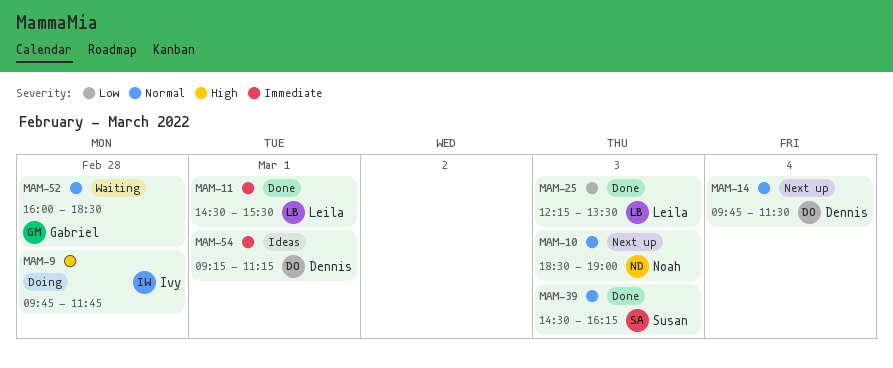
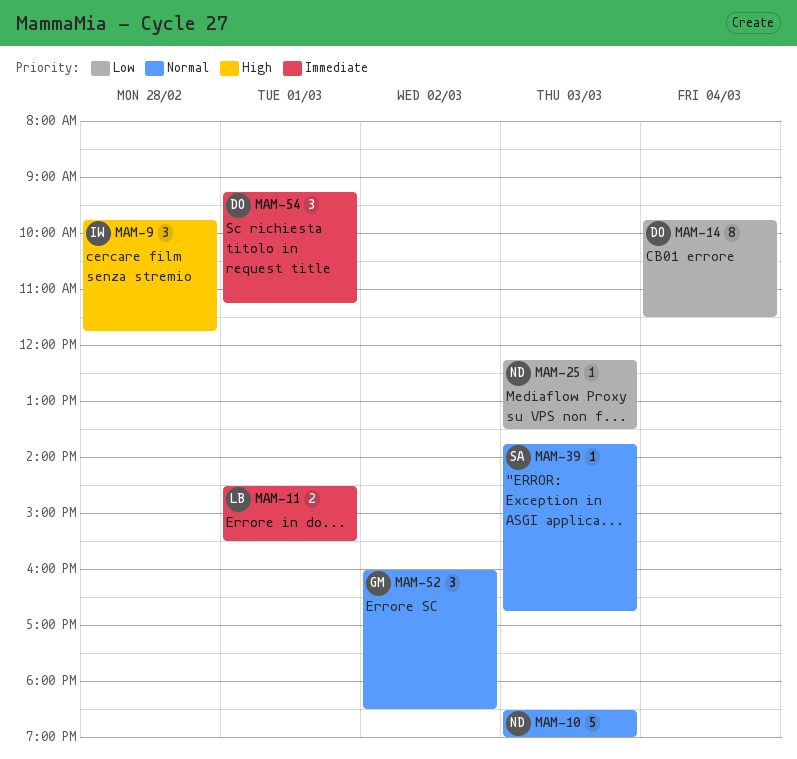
MAM-14, priority: Normal -> Low
MAM-25, owner: Leila -> Noah
MAM-39, begins: 14:30 -> 13:45
MAM-39, ends: 16:15 -> 16:45
MAM-52, day: Feb 28 -> Mar 2

